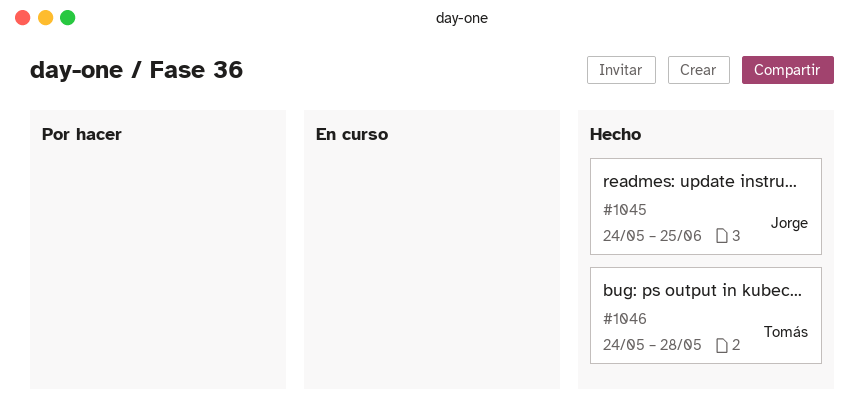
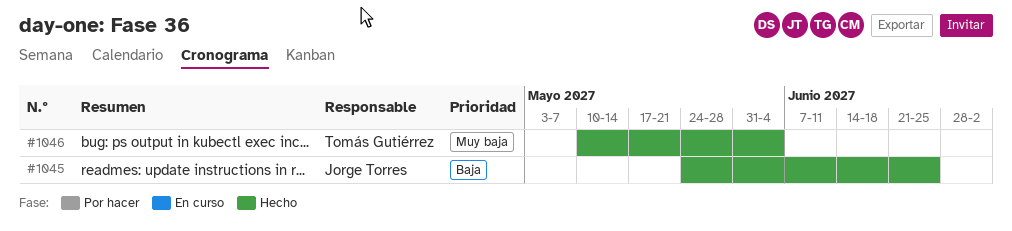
#1046, start: May 24 -> May 10
#1046, due: May 28 -> Jun 4

